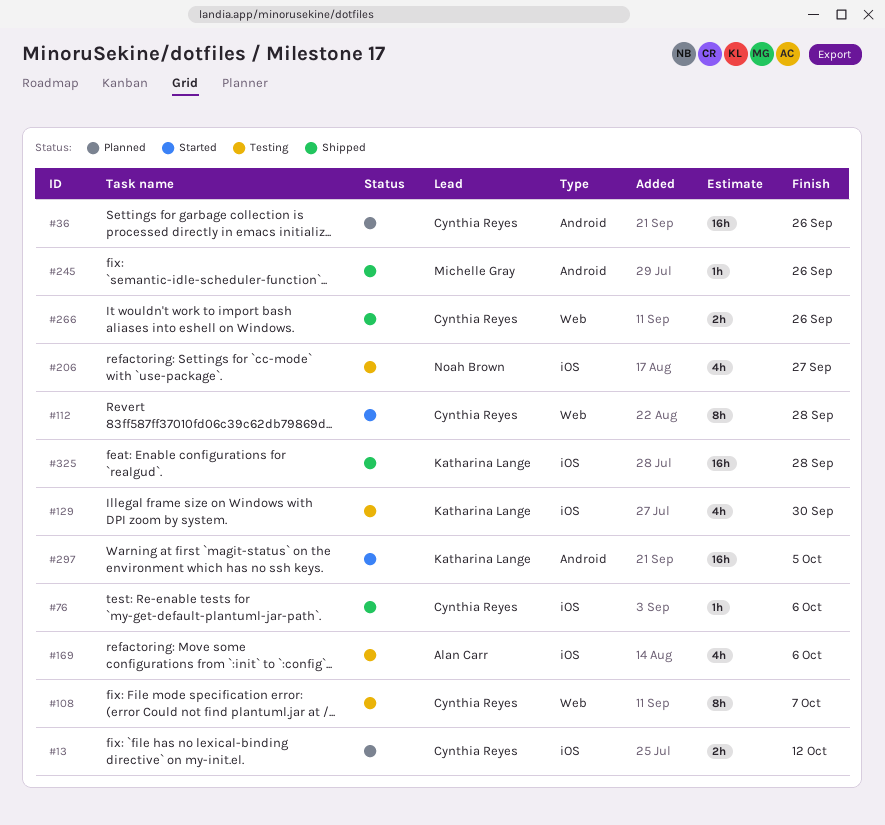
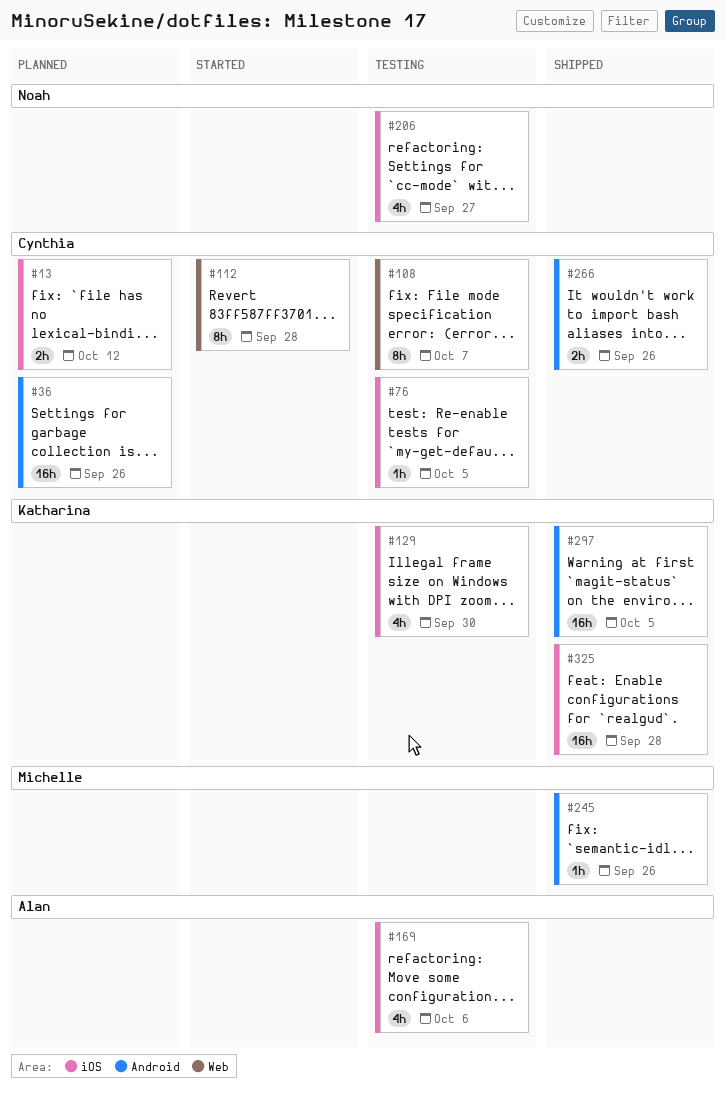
#76, status: Shipped -> Testing
#76, due: Oct 6 -> Oct 5
#266, label: Web -> Android
#297, status: Started -> Shipped

